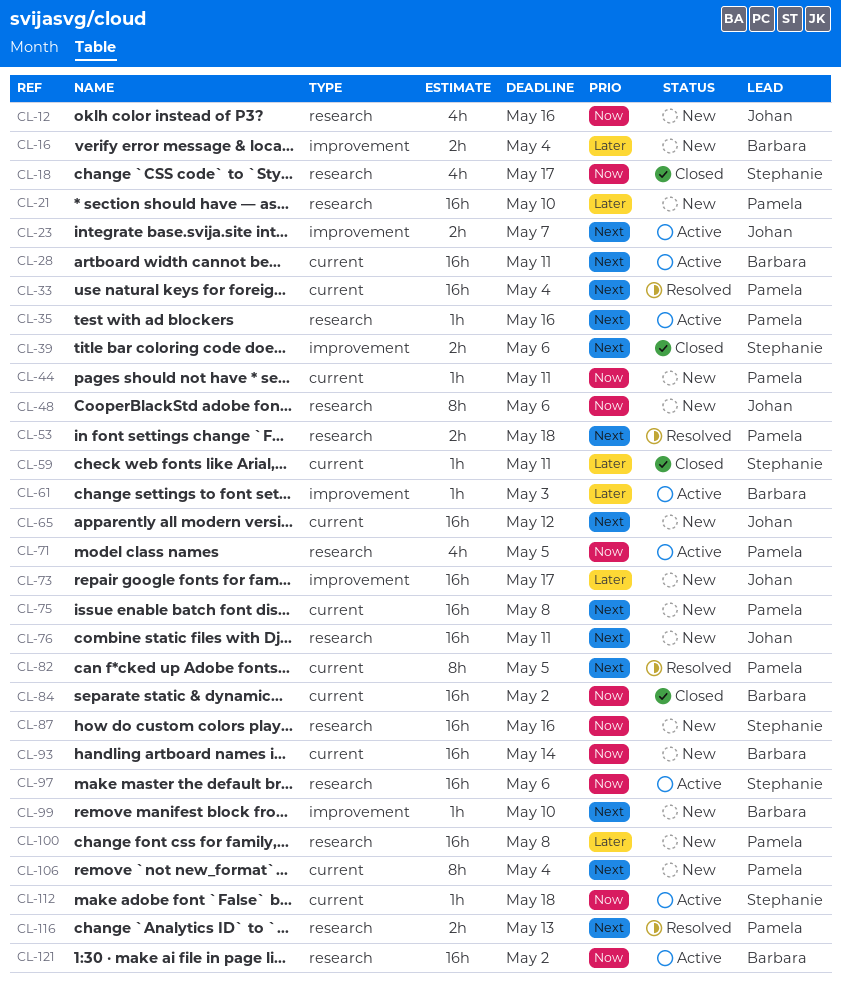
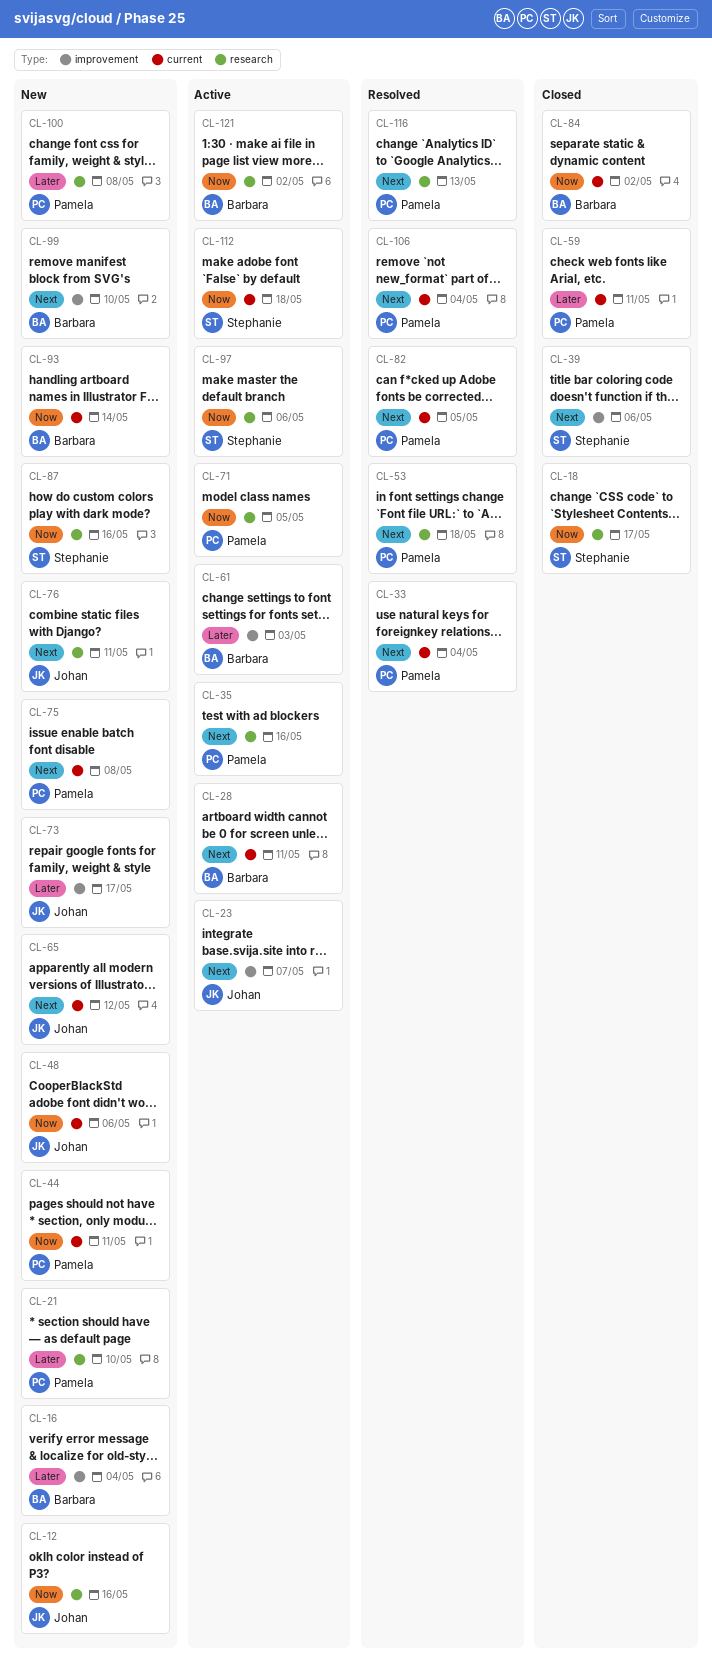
CL-48, label: research -> current
CL-59, owner: Stephanie -> Pamela
CL-106, status: New -> Resolved

